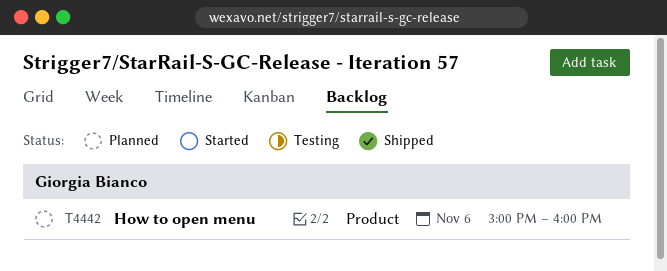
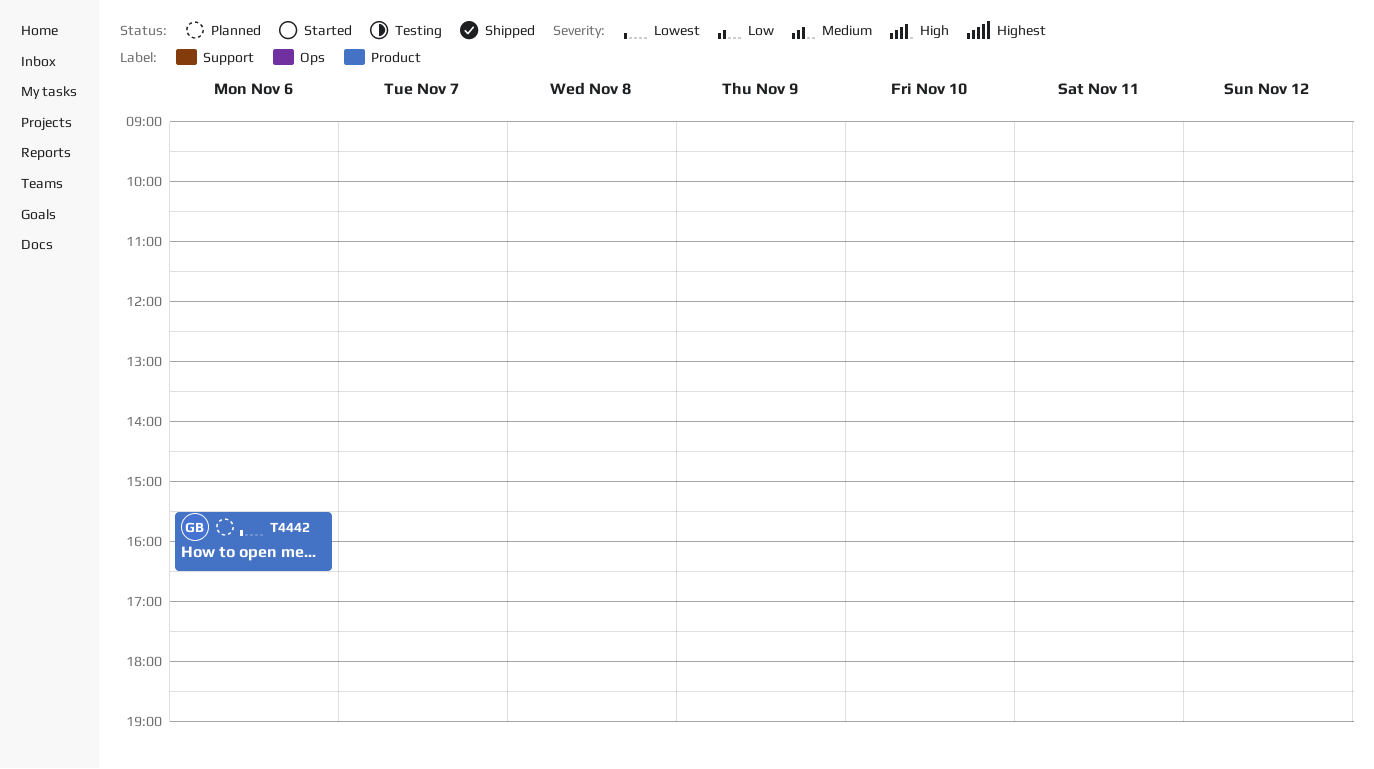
T4442, begins: 15:00 -> 15:30
T4442, ends: 16:00 -> 16:30

